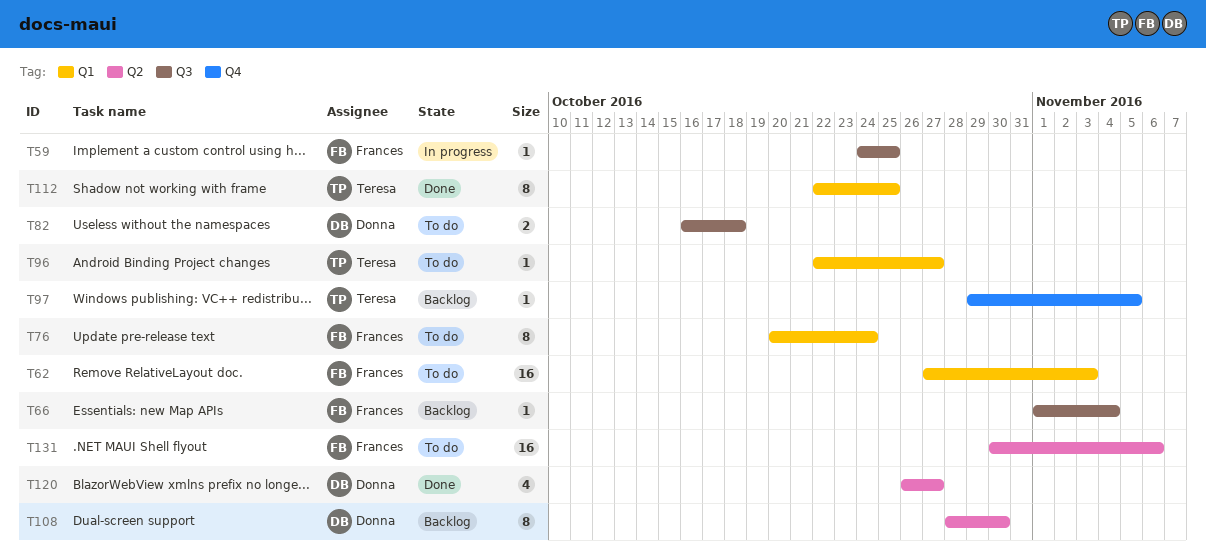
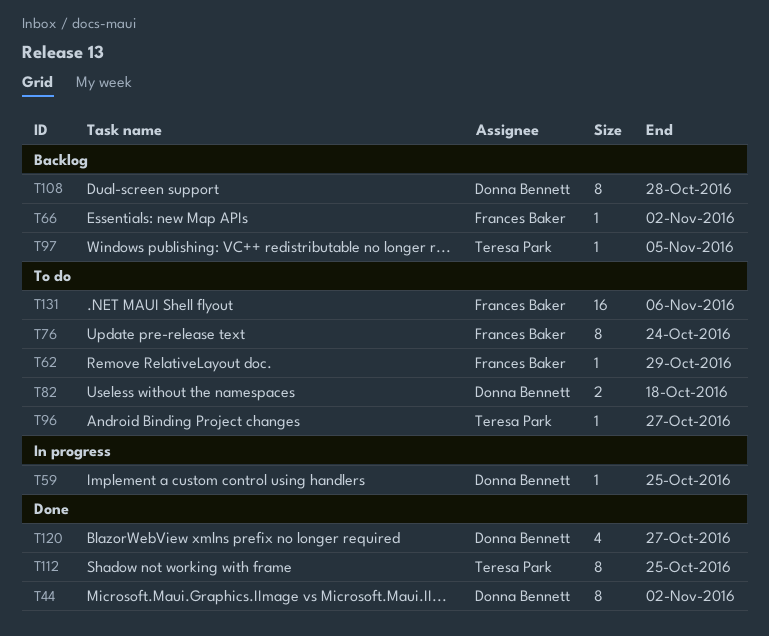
T44: none -> present
T59, owner: Frances Baker -> Donna Bennett
T62, estimate: 16 -> 1
T62, due: Nov 3 -> Oct 29
T66, due: Nov 4 -> Nov 2
T108, due: Oct 30 -> Oct 28

